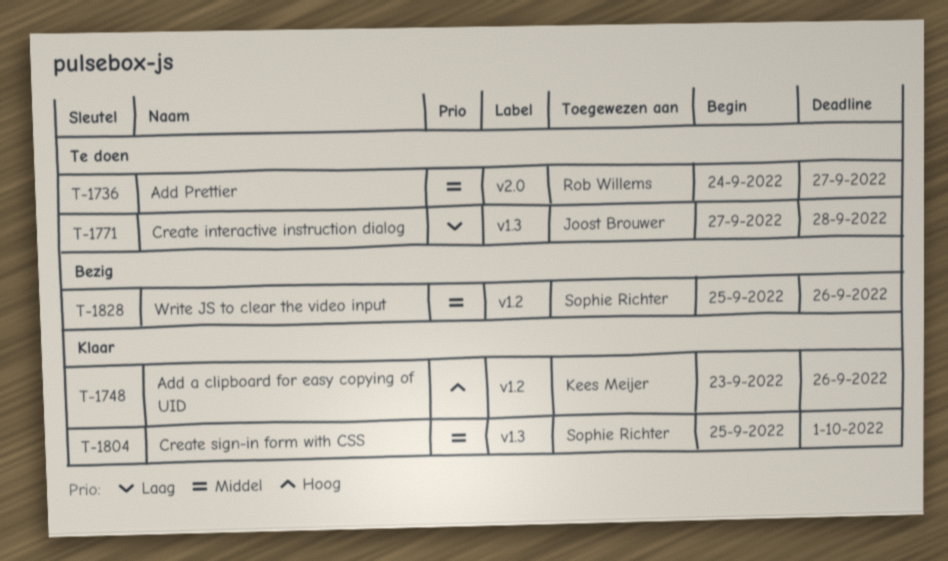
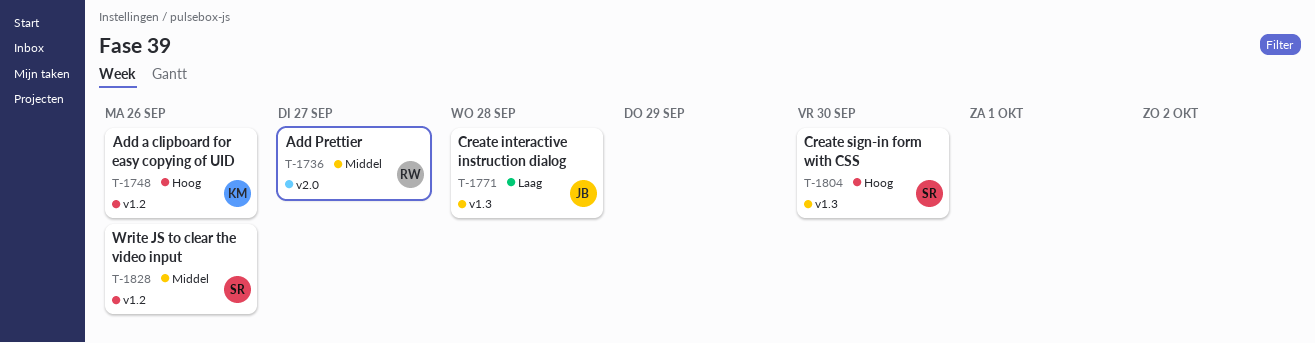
T-1804, priority: Middel -> Hoog
T-1804, due: Oct 1 -> Sep 30

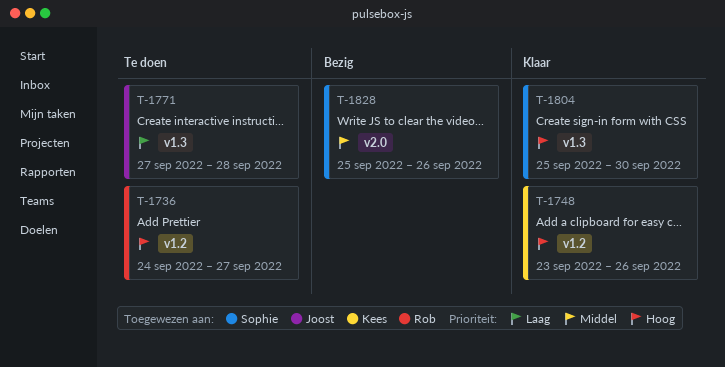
T-1736, priority: Middel -> Hoog
T-1736, label: v2.0 -> v1.2
T-1828, label: v1.2 -> v2.0

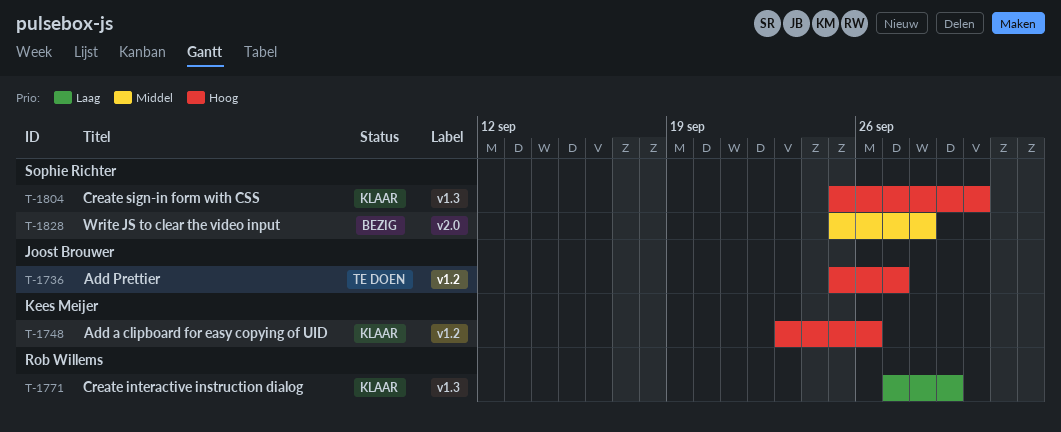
T-1736, owner: Rob Willems -> Joost Brouwer
T-1736, start: Sep 24 -> Sep 25
T-1771, status: Te doen -> Klaar
T-1771, owner: Joost Brouwer -> Rob Willems
T-1771, due: Sep 28 -> Sep 29
T-1828, due: Sep 26 -> Sep 28

